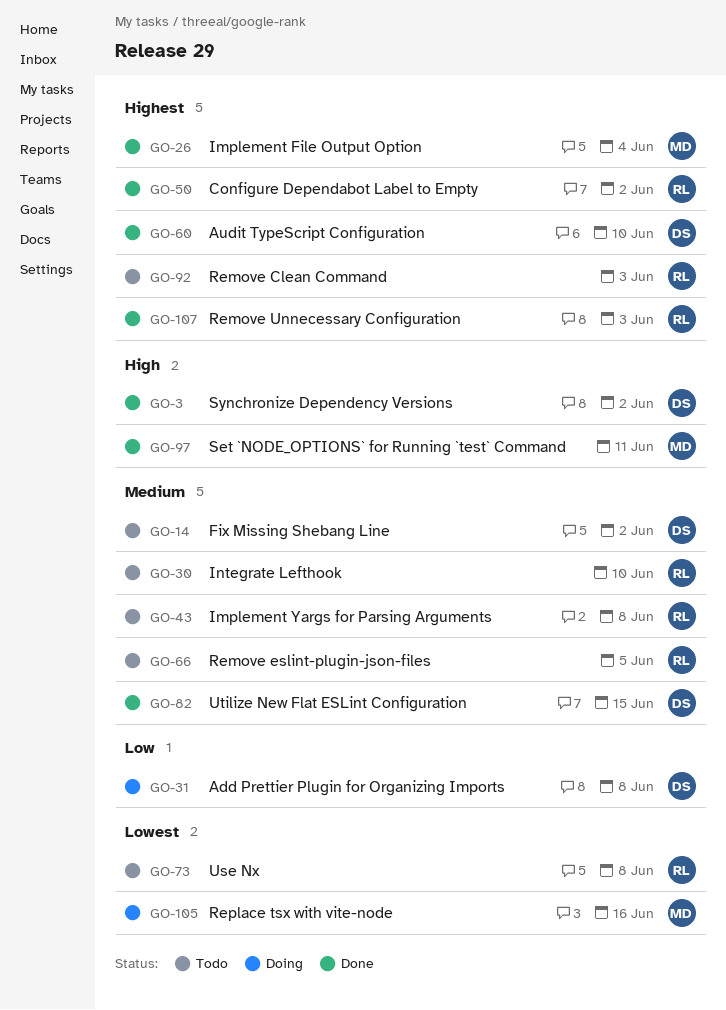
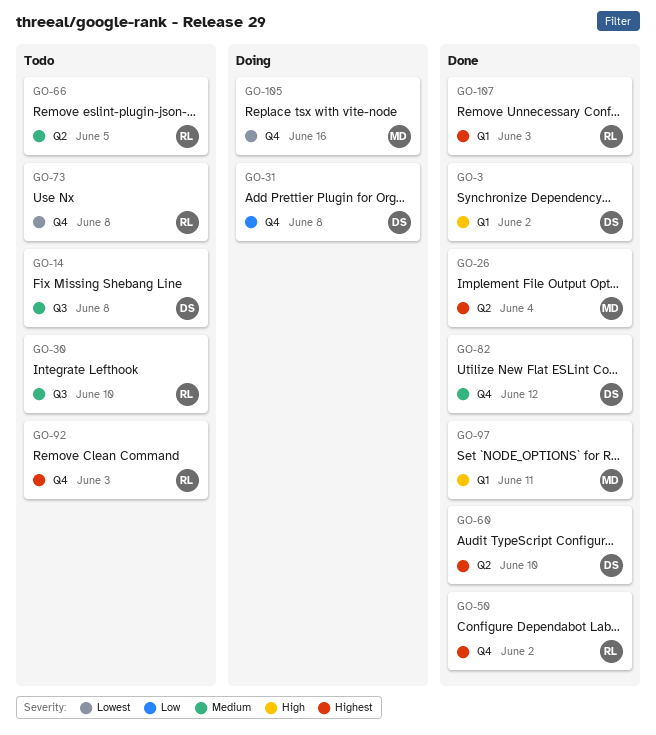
GO-14, due: Jun 2 -> Jun 8
GO-43: present -> none
GO-82, due: Jun 15 -> Jun 12

